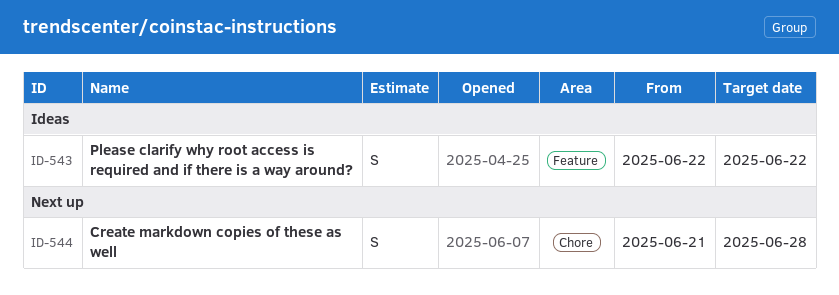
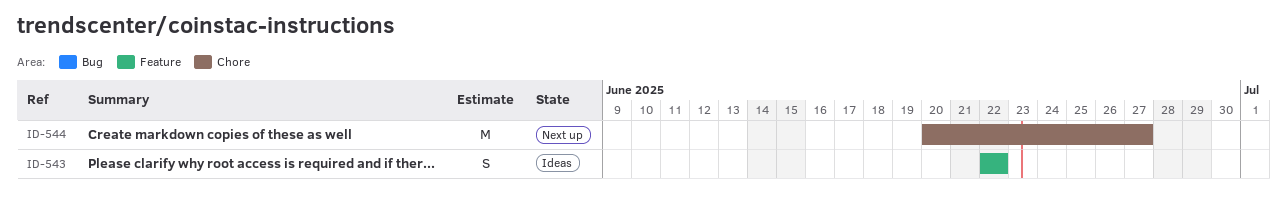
ID-544, estimate: S -> M
ID-544, start: Jun 21 -> Jun 20
ID-544, due: Jun 28 -> Jun 27

